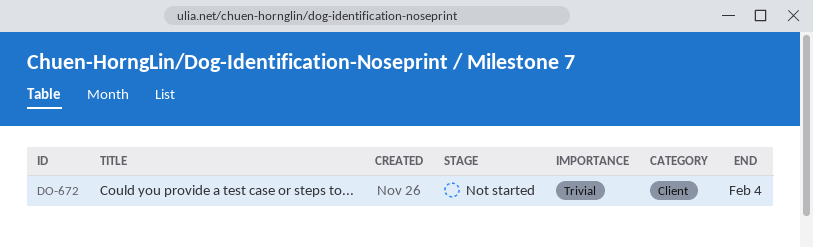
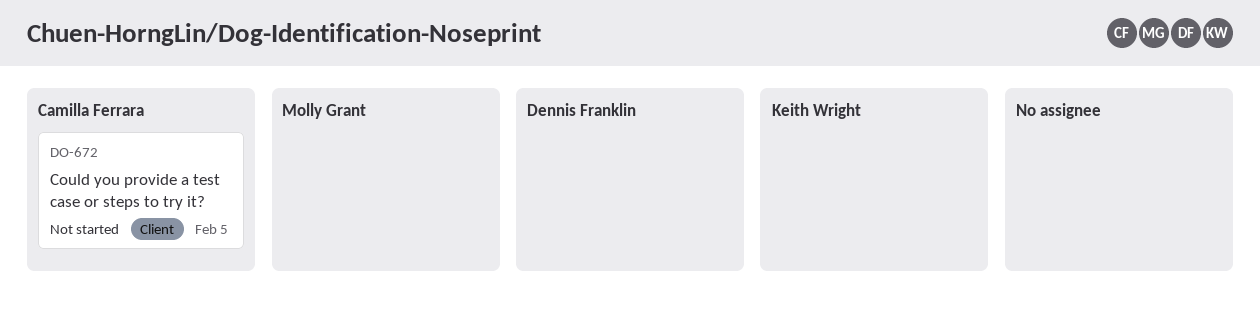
DO-672, due: Feb 4 -> Feb 5

